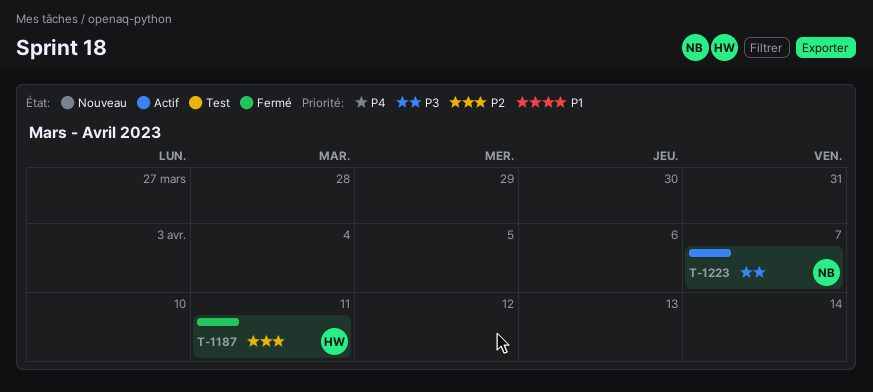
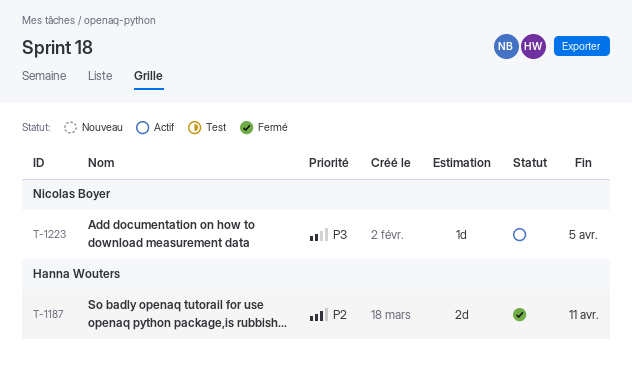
T-1223, due: Apr 7 -> Apr 5

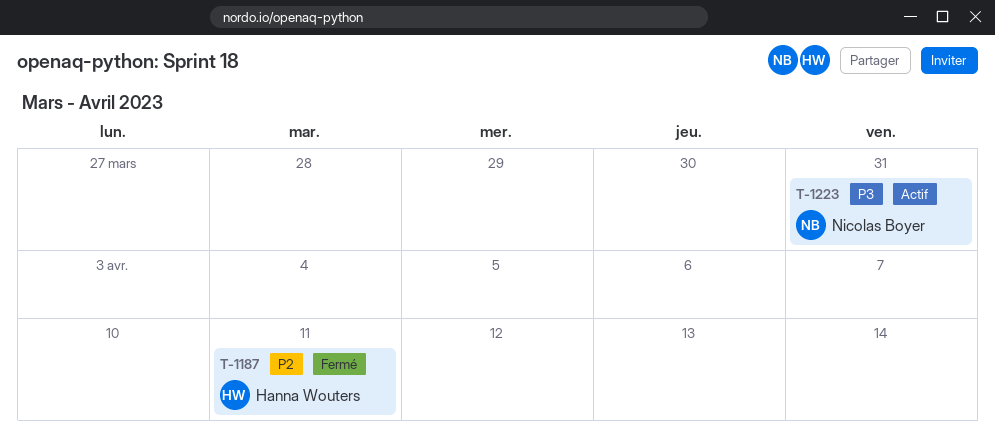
T-1223, due: Apr 5 -> Mar 31

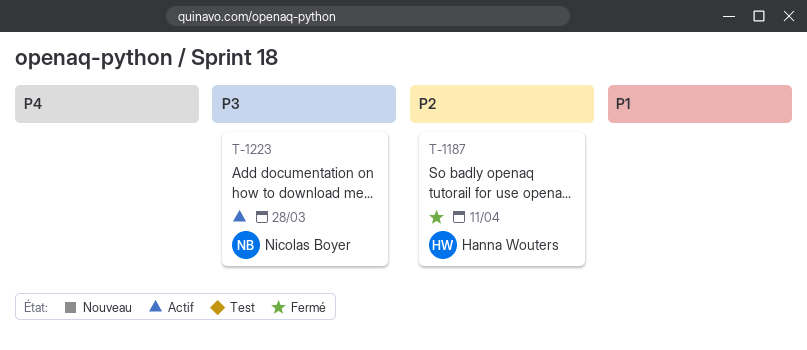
T-1223, due: Mar 31 -> Mar 28

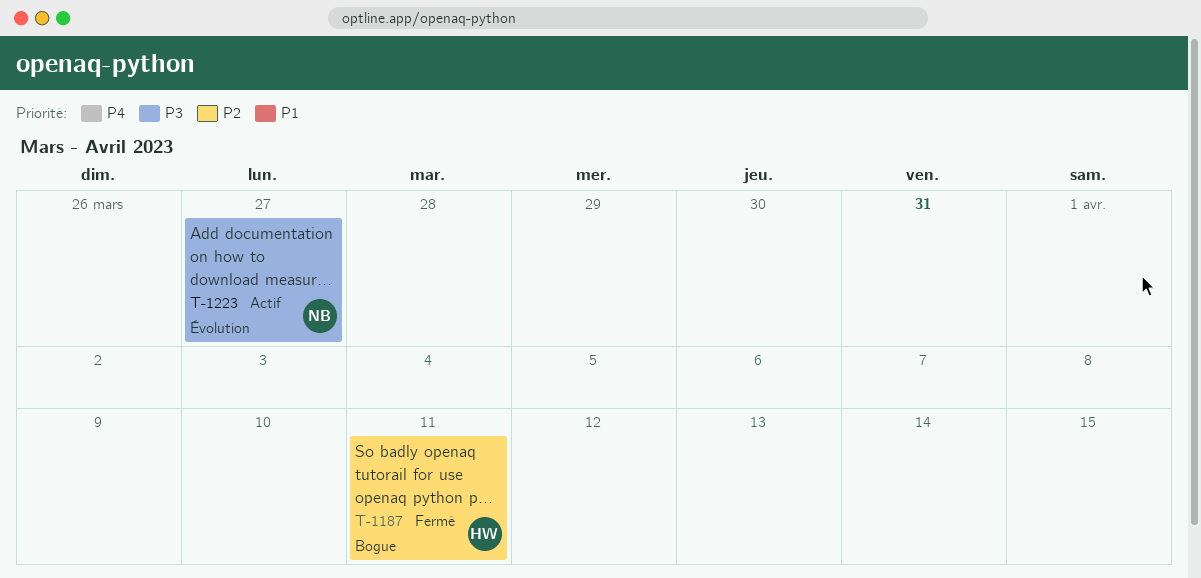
T-1223, due: Mar 28 -> Mar 27

